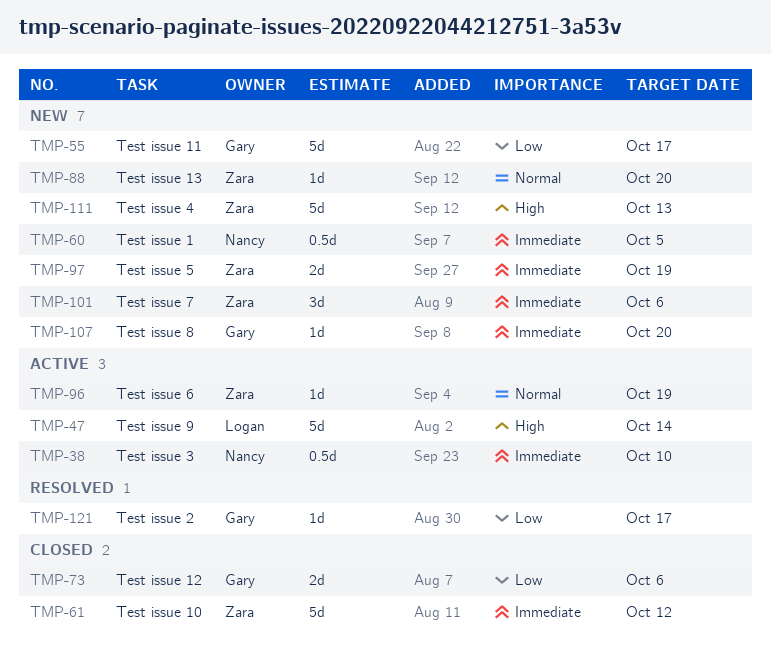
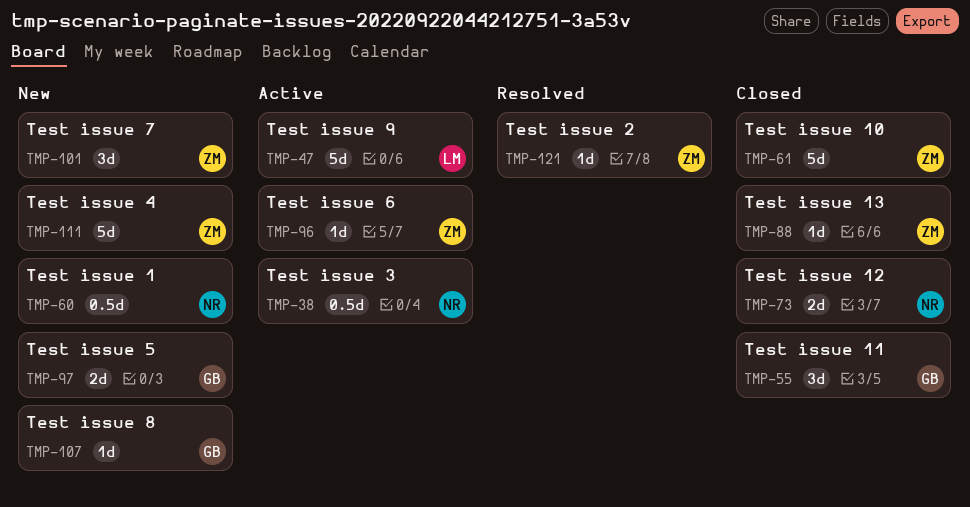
TMP-55, status: New -> Closed
TMP-55, estimate: 5d -> 3d
TMP-73, owner: Gary -> Nancy
TMP-88, status: New -> Closed
TMP-97, owner: Zara -> Gary
TMP-121, owner: Gary -> Zara

